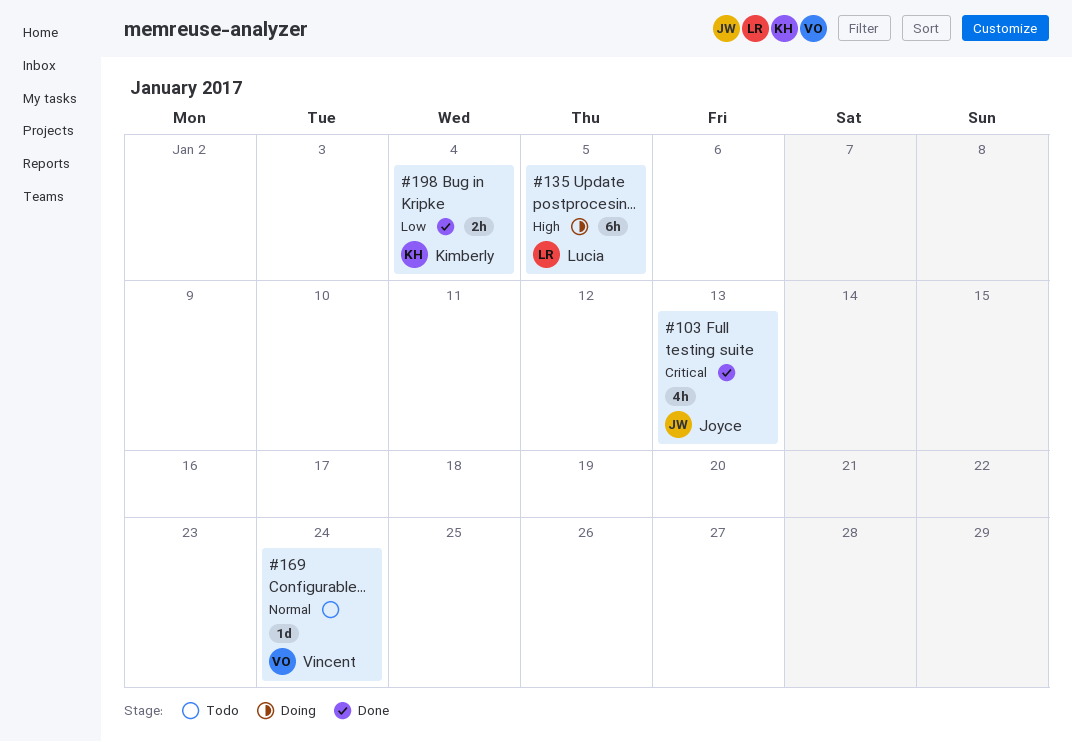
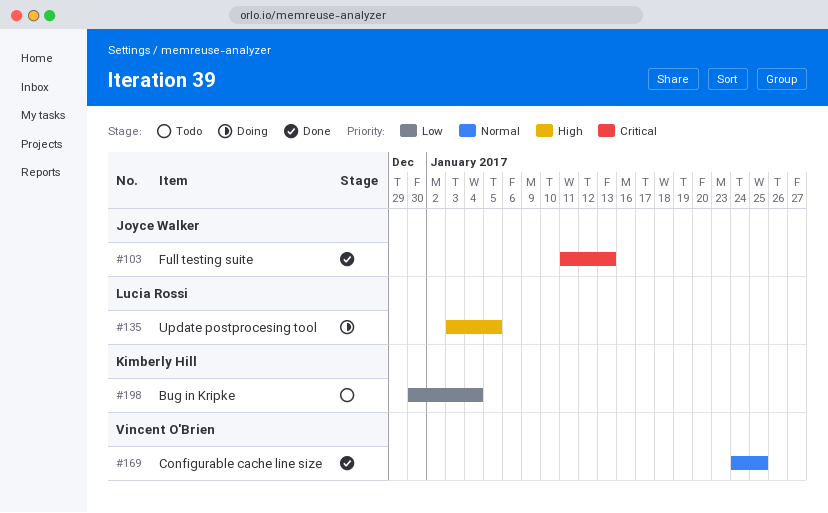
#169, status: Todo -> Done
#169, due: Jan 24 -> Jan 25
#198, status: Done -> Todo

